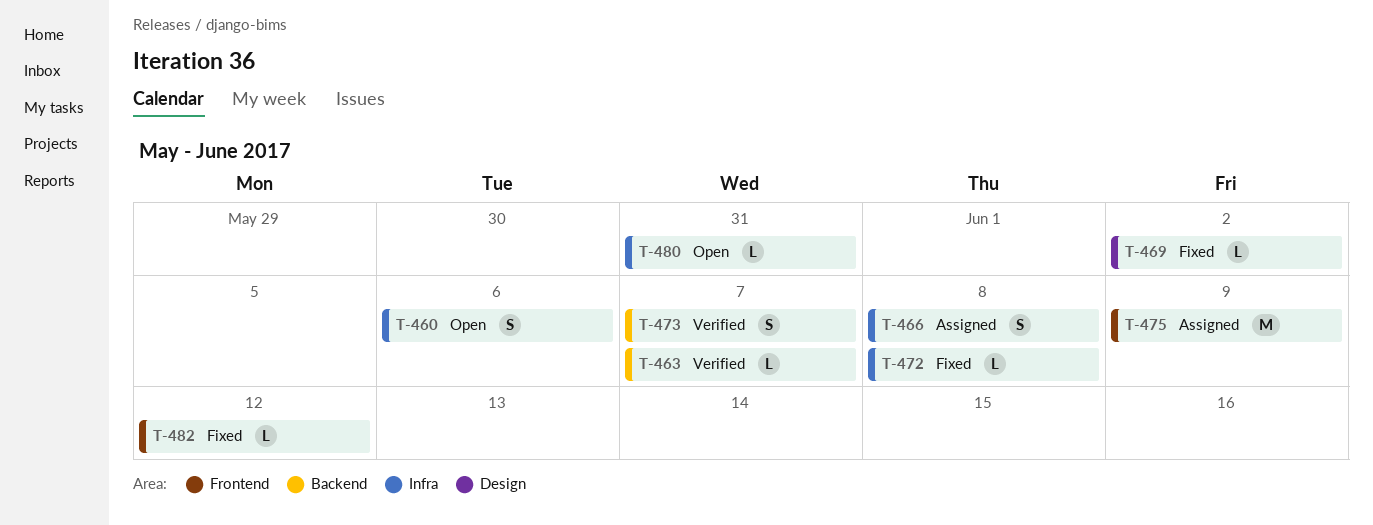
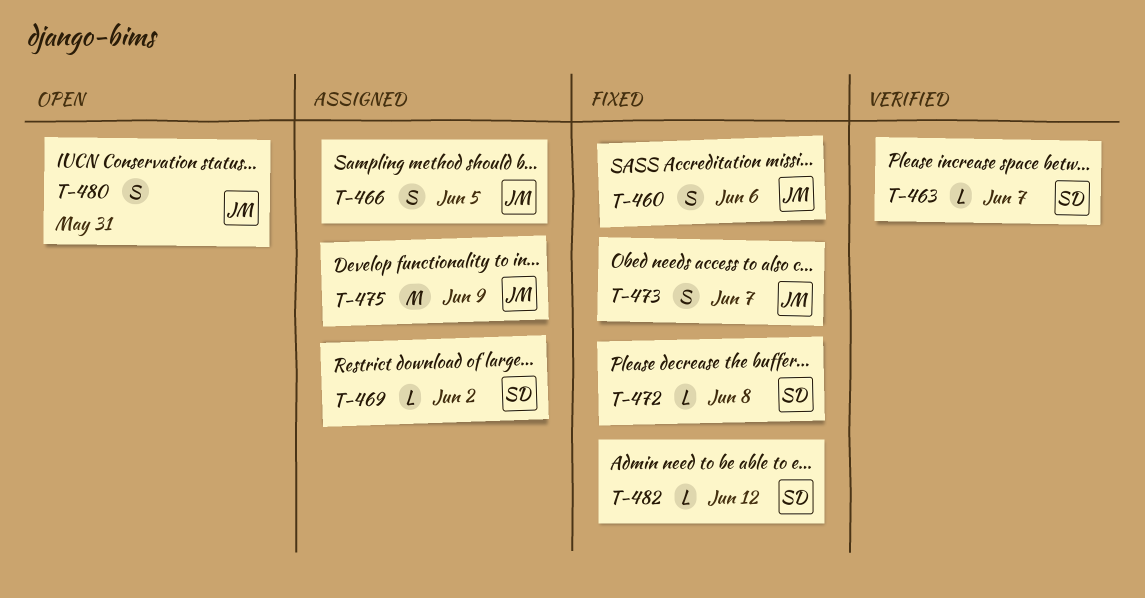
T-460, status: Open -> Fixed
T-466, due: Jun 8 -> Jun 5
T-469, status: Fixed -> Assigned
T-473, status: Verified -> Fixed
T-480, estimate: L -> S

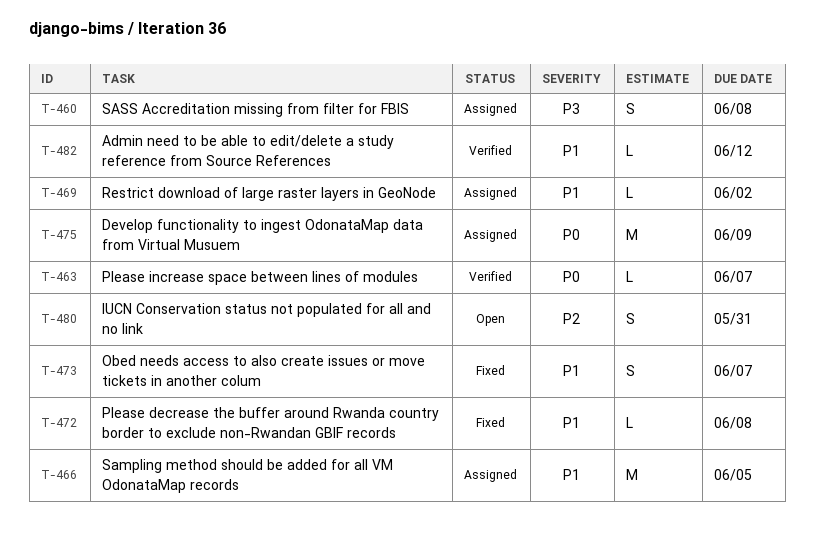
T-460, status: Fixed -> Assigned
T-460, due: Jun 6 -> Jun 8
T-466, estimate: S -> M
T-482, status: Fixed -> Verified

